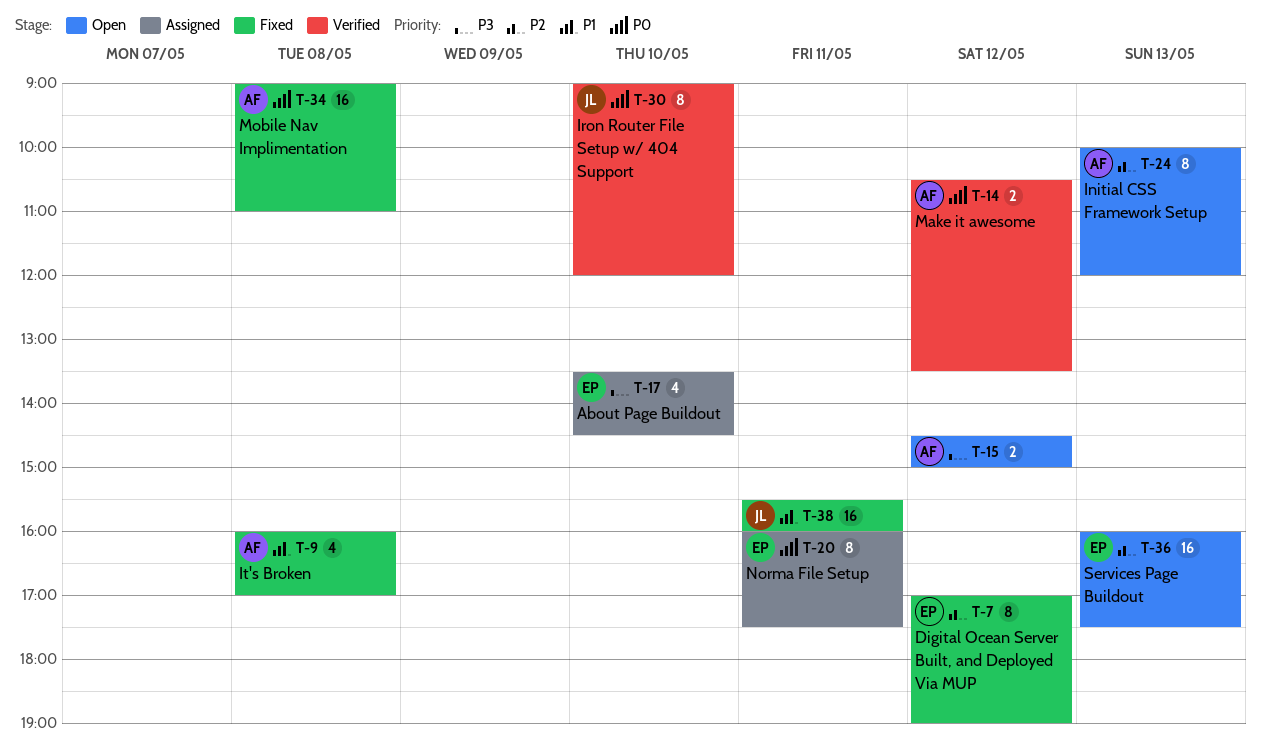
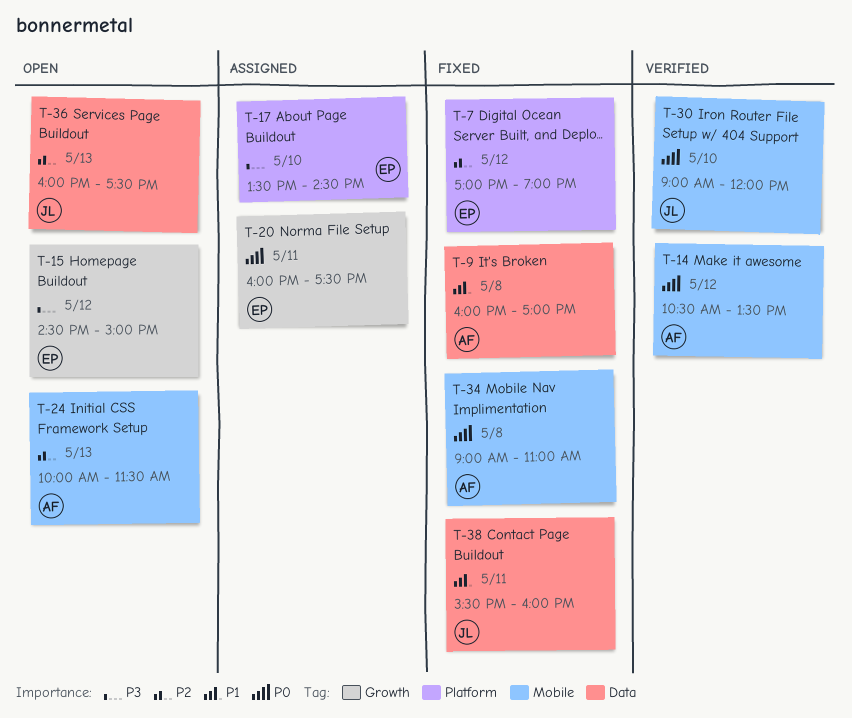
T-15, owner: AF -> EP
T-24, ends: 12:00 -> 11:30
T-36, owner: EP -> JL

